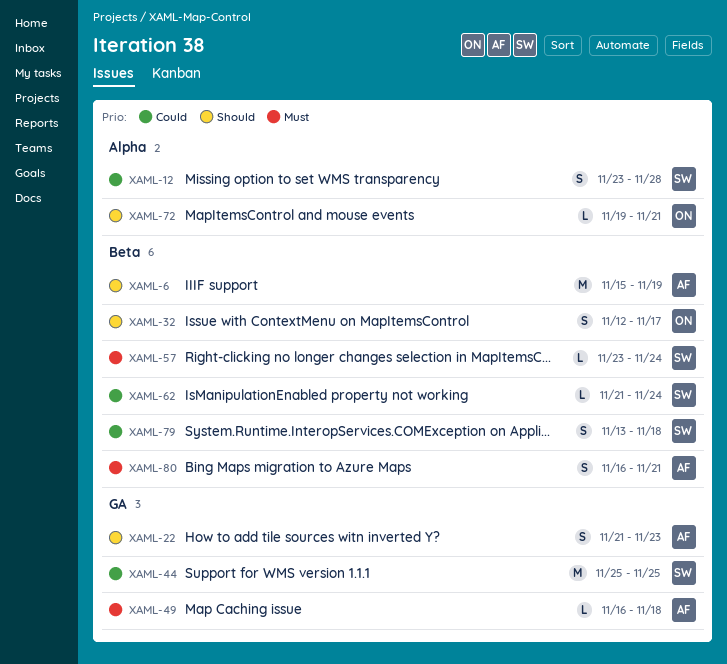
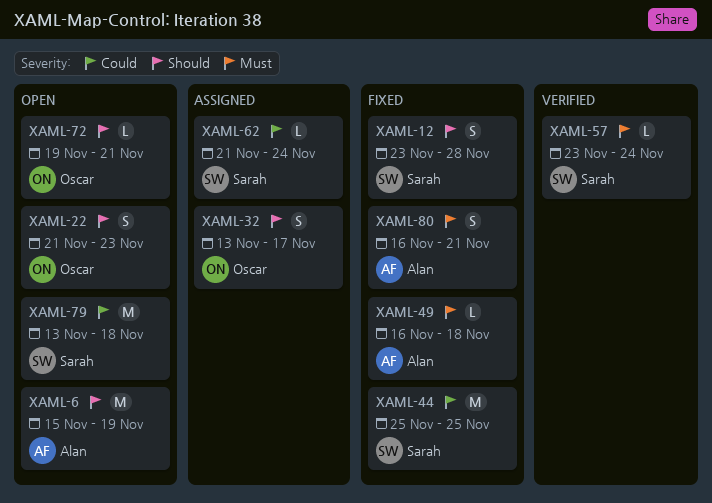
XAML-12, priority: Could -> Should
XAML-22, owner: Alan -> Oscar
XAML-32, start: Nov 12 -> Nov 13
XAML-79, estimate: S -> M

